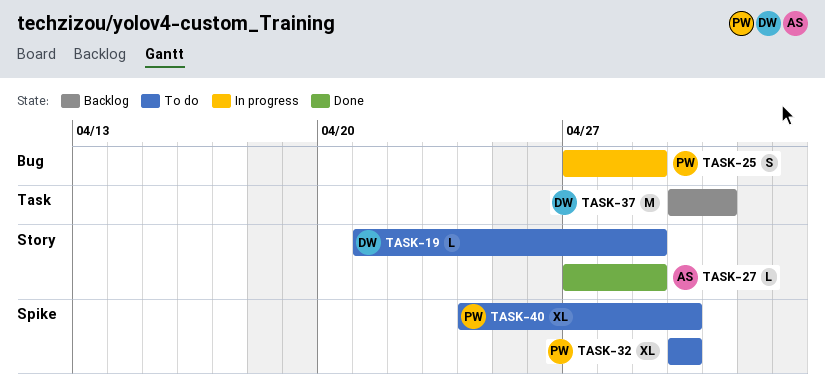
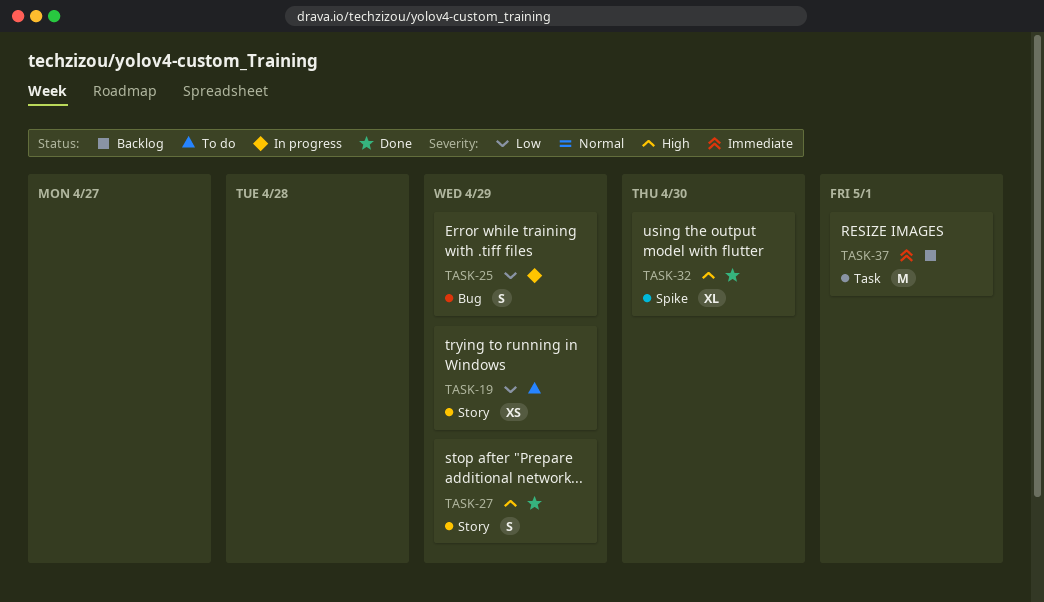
TASK-19, estimate: L -> XS
TASK-27, estimate: L -> S
TASK-32, status: To do -> Done
TASK-40: present -> none

